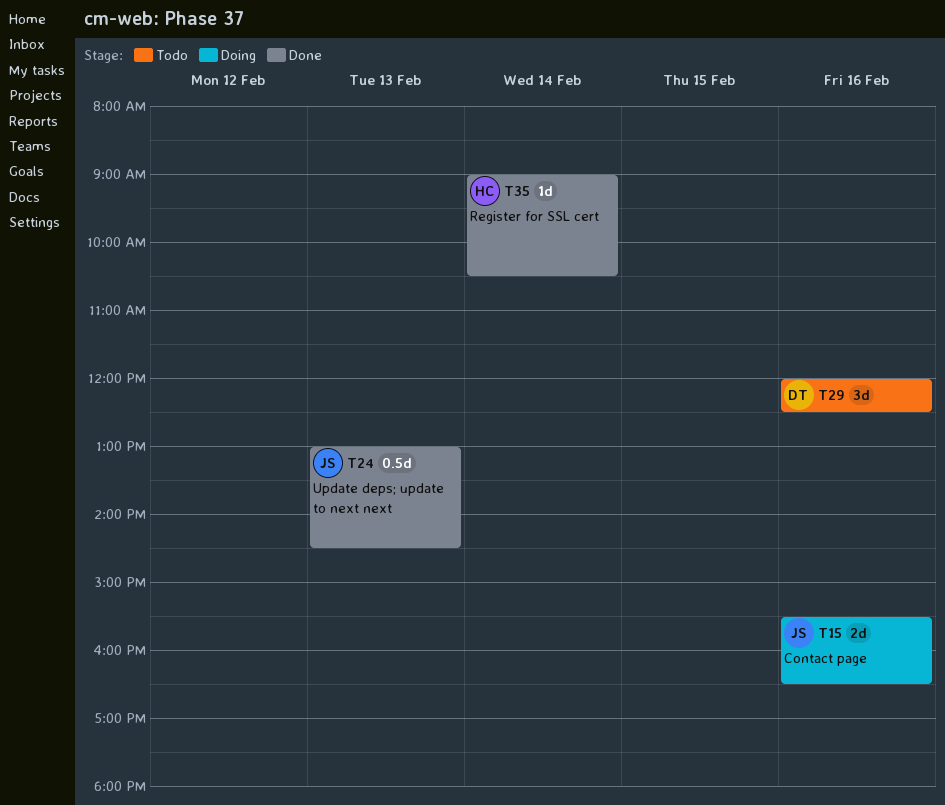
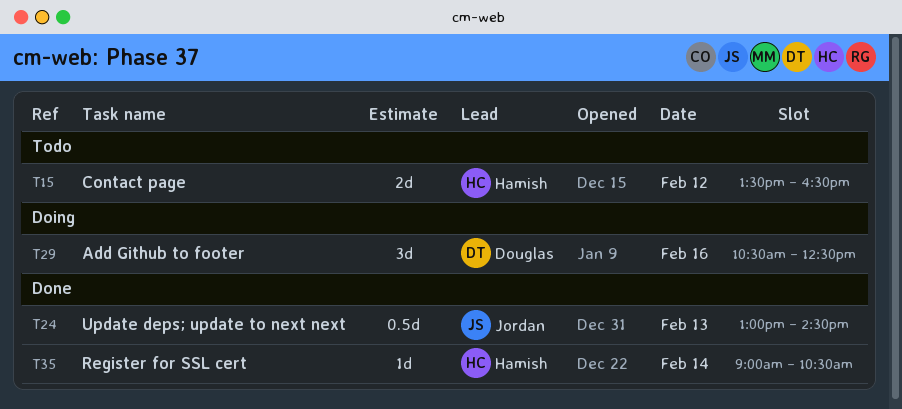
T15, status: Doing -> Todo
T15, owner: Jordan -> Hamish
T15, day: Feb 16 -> Feb 12
T15, begins: 15:30 -> 13:30
T29, status: Todo -> Doing
T29, begins: 12:00 -> 10:30

